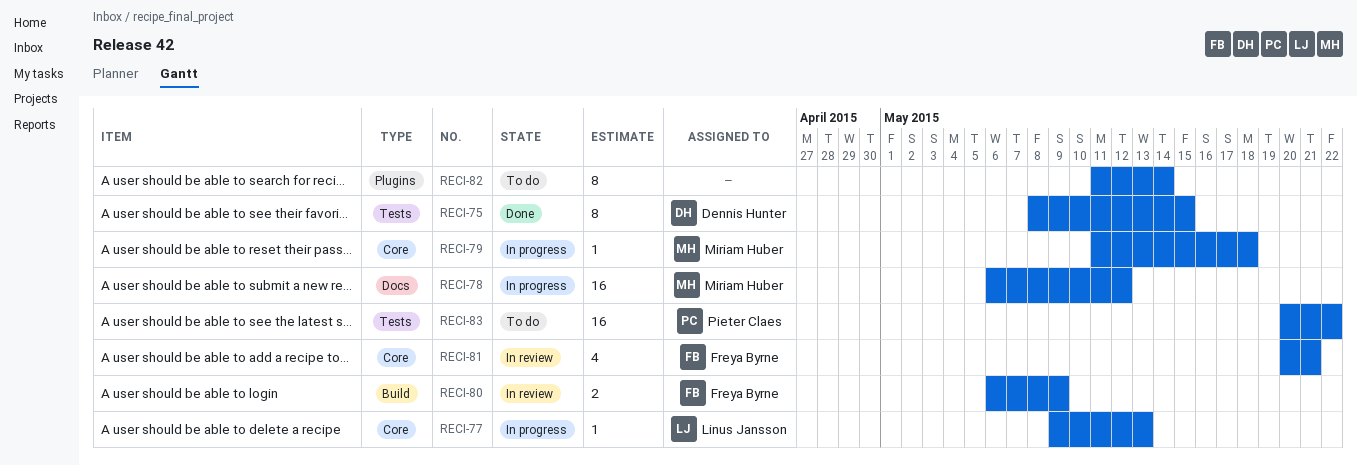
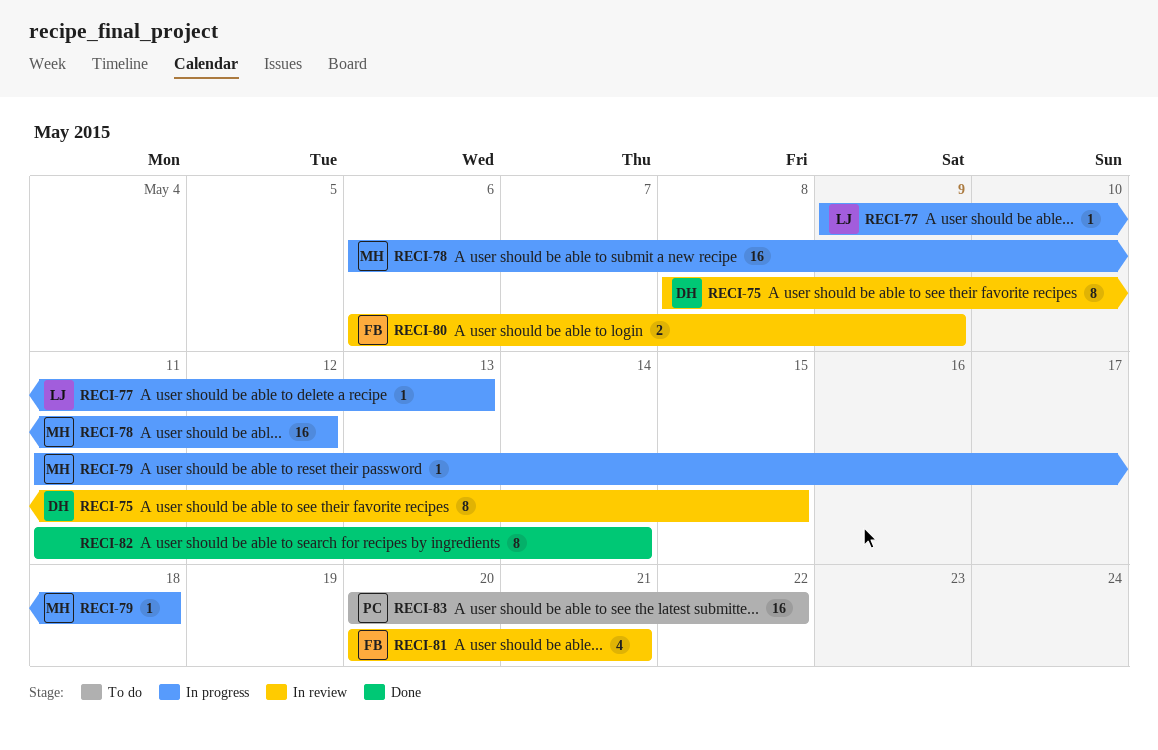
RECI-75, status: Done -> In review
RECI-82, status: To do -> Done

